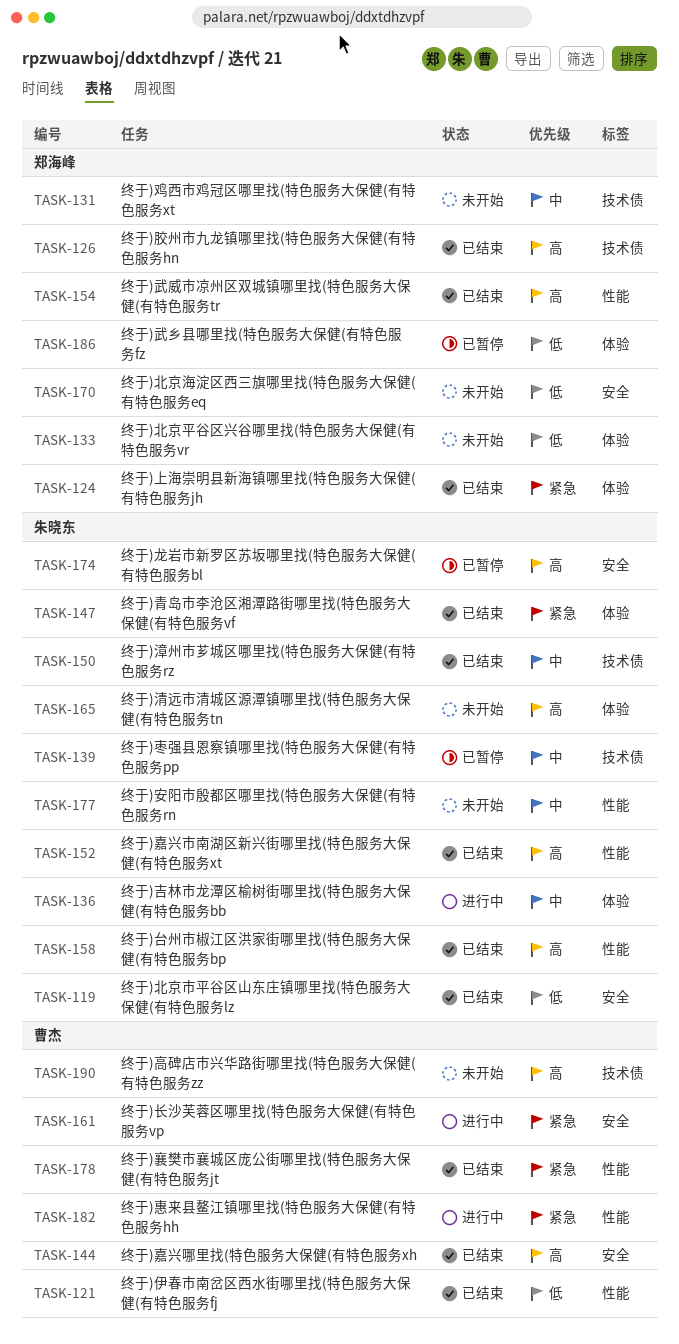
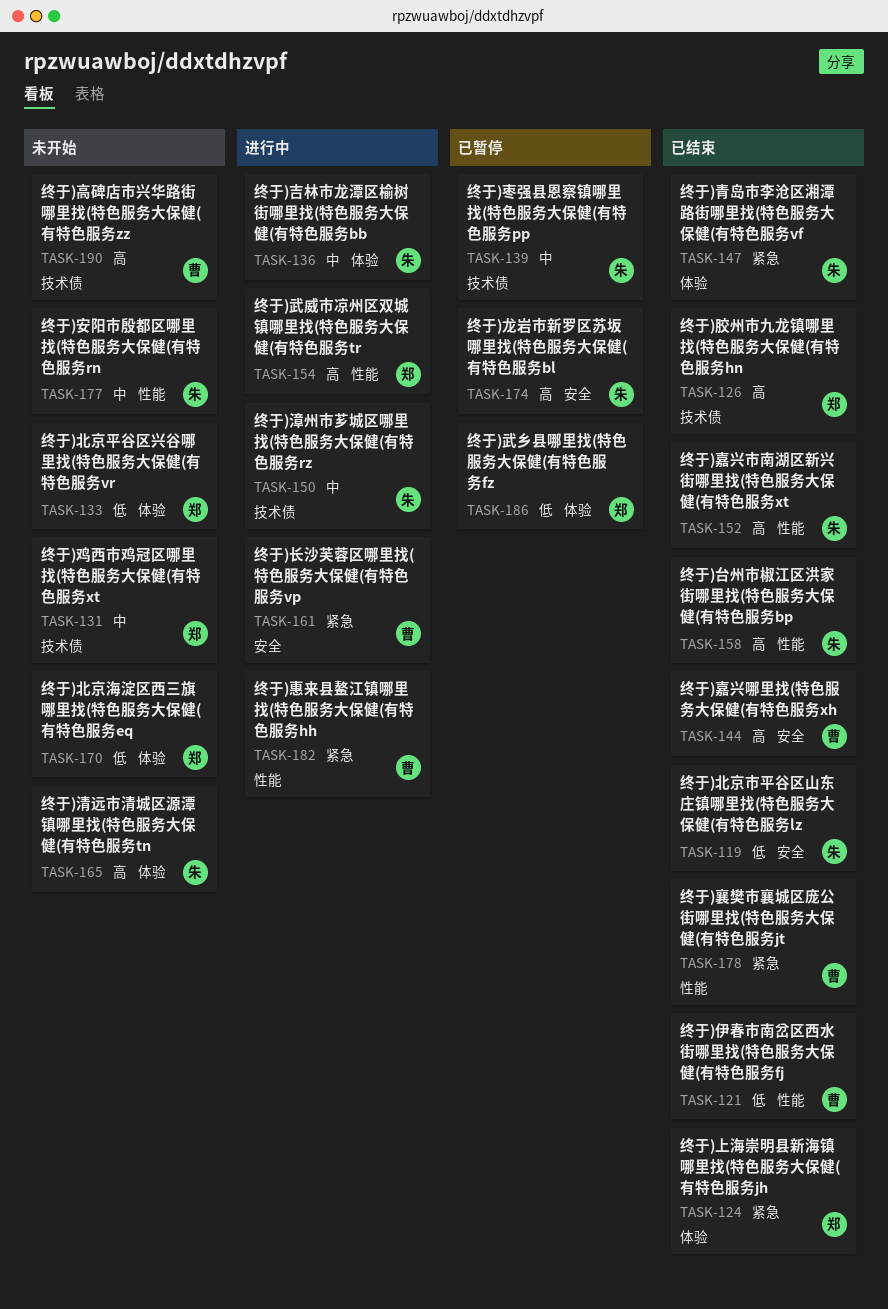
TASK-150, status: 已结束 -> 进行中
TASK-154, status: 已结束 -> 进行中
TASK-170, label: 安全 -> 体验

